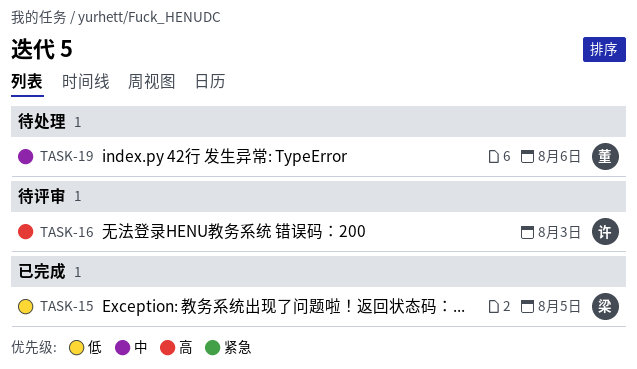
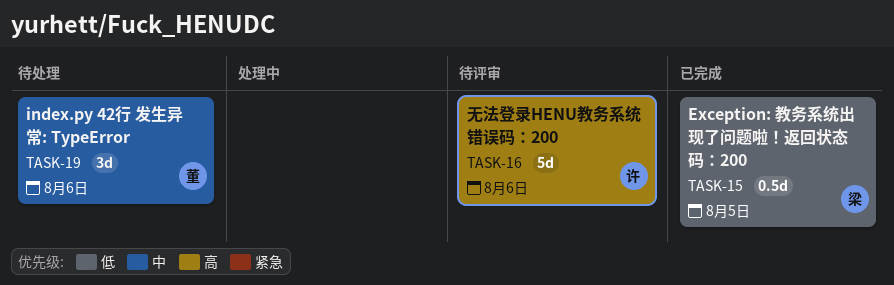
TASK-16, due: Aug 3 -> Aug 6

